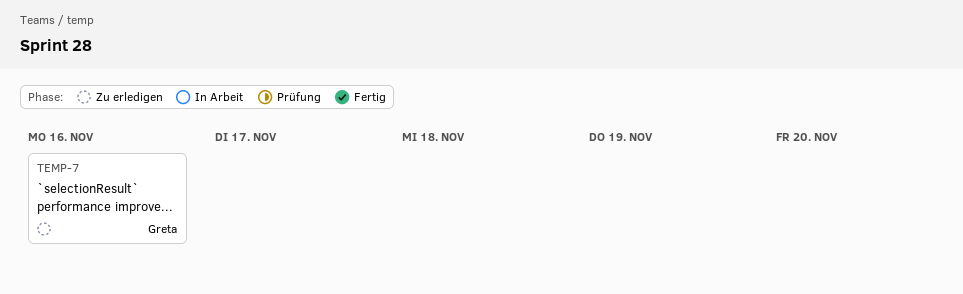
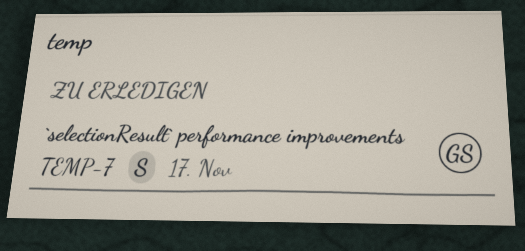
TEMP-7, due: Nov 16 -> Nov 17

